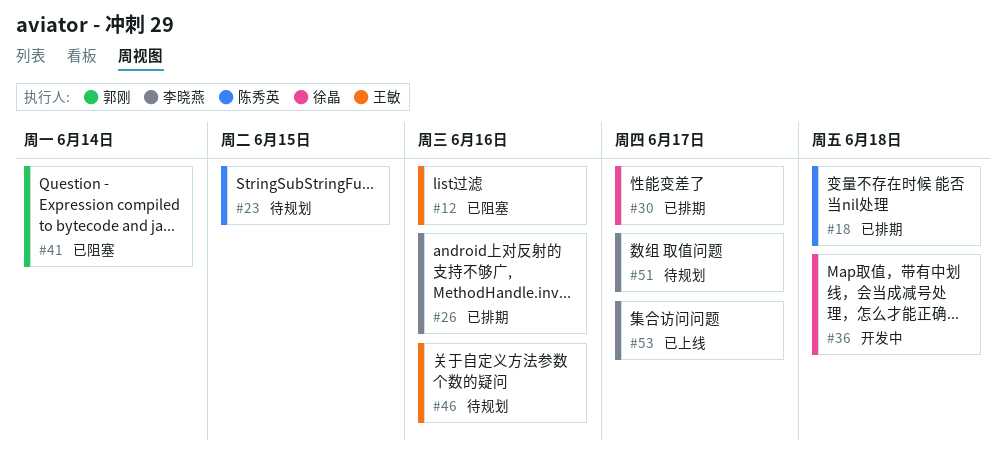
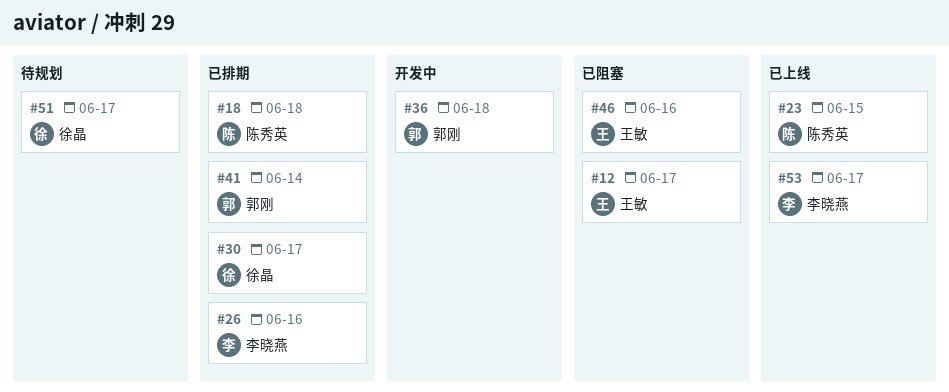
#12, due: Jun 16 -> Jun 17
#23, status: 待规划 -> 已上线
#36, owner: 徐晶 -> 郭刚
#41, status: 已阻塞 -> 已排期
#46, status: 待规划 -> 已阻塞
#51, owner: 李晓燕 -> 徐晶

